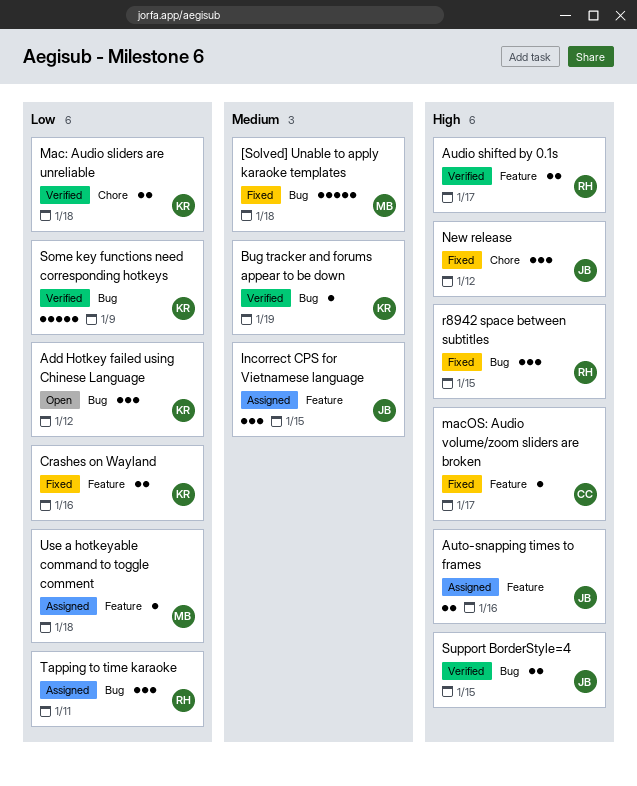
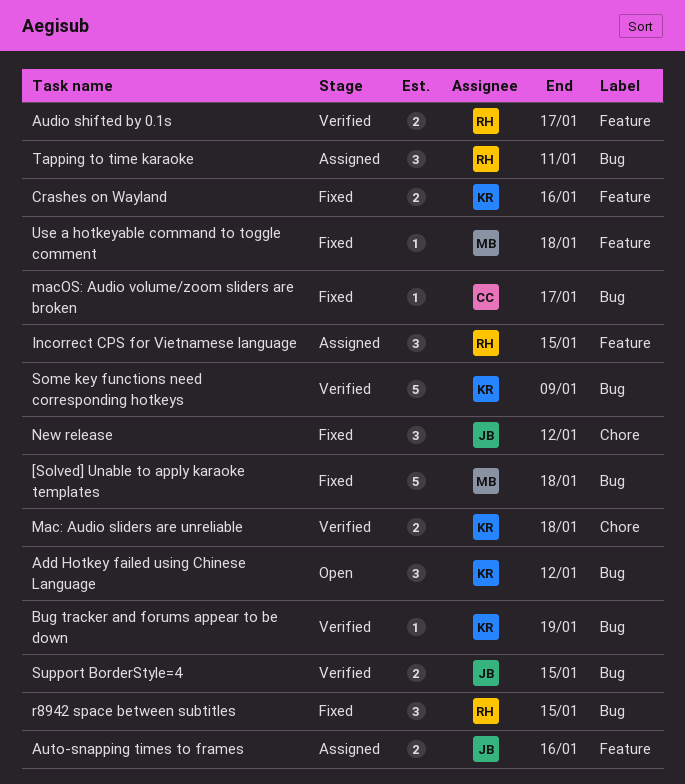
Incorrect CPS for Vietnamese language, owner: JB -> RH
macOS: Audio volume/zoom sliders are broken, label: Feature -> Bug
Use a hotkeyable command to toggle comment, status: Assigned -> Fixed

